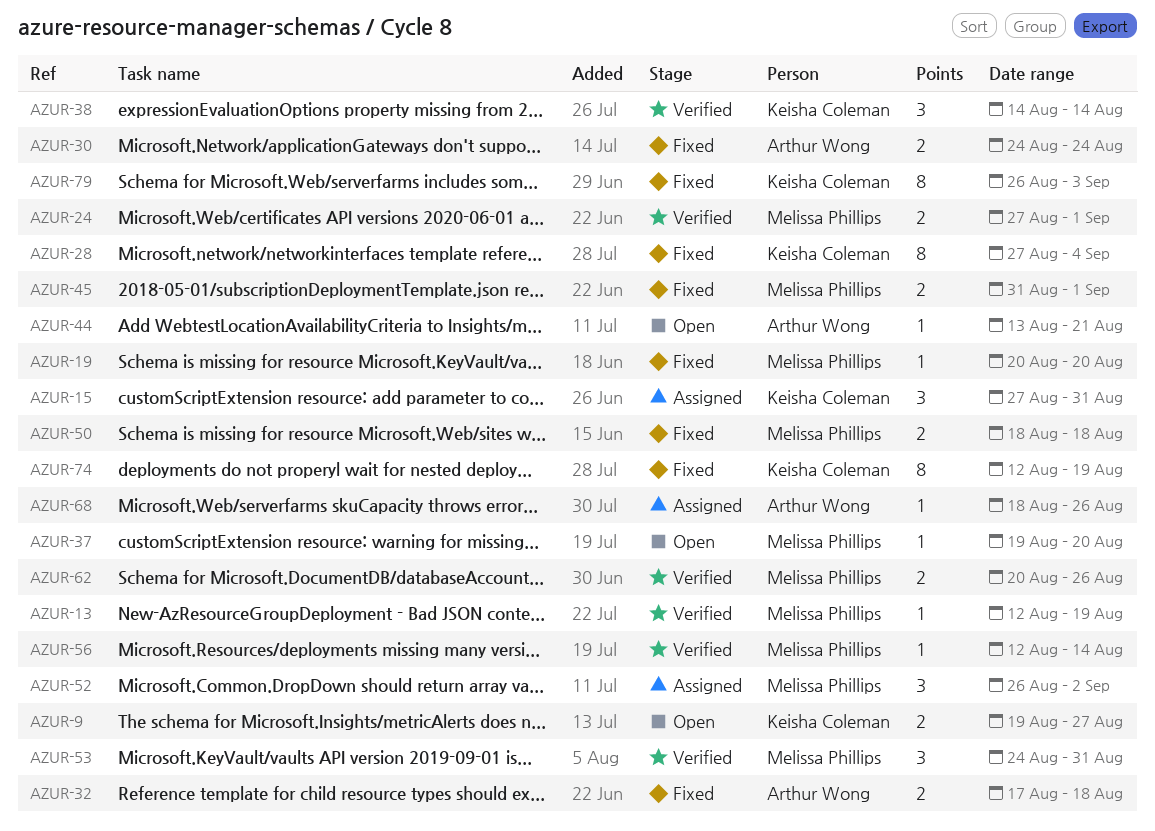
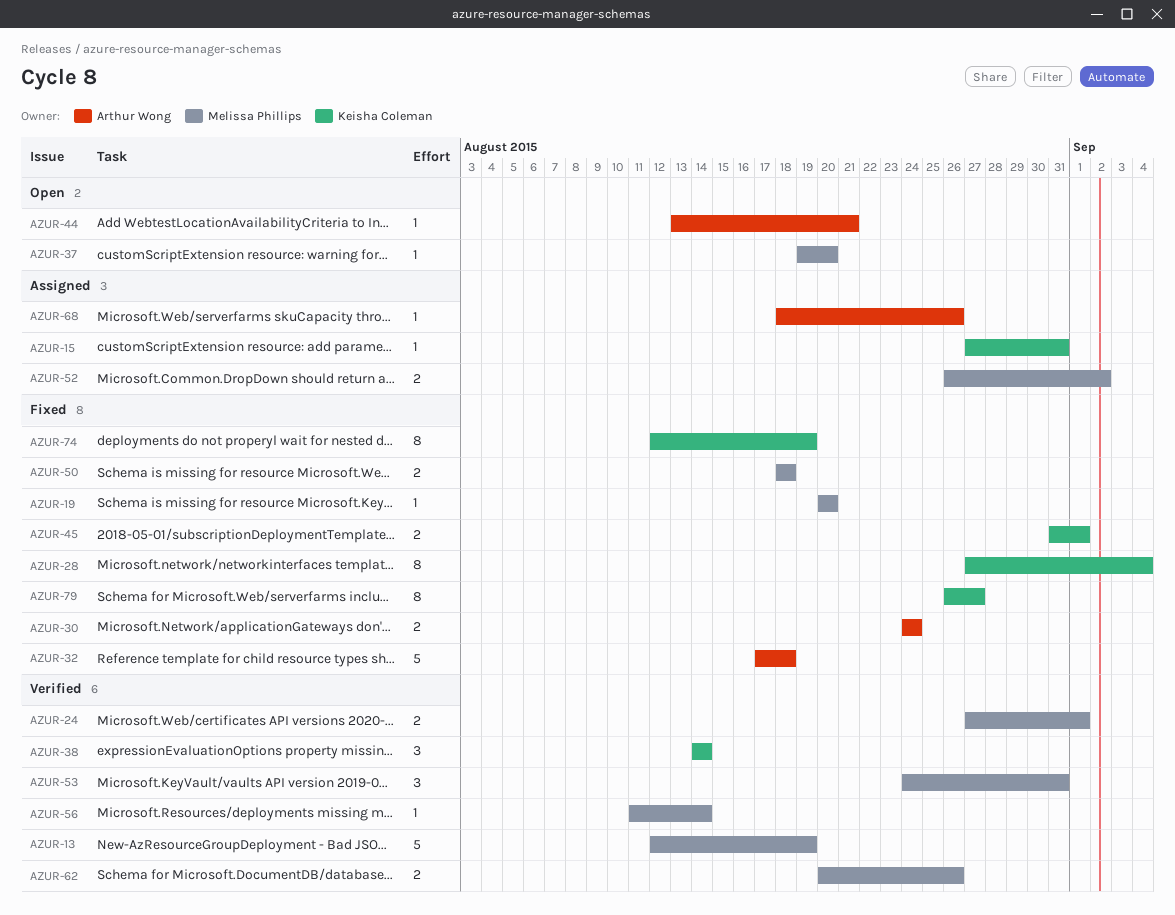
AZUR-9: present -> none
AZUR-13, estimate: 1 -> 5
AZUR-15, estimate: 3 -> 1
AZUR-32, estimate: 2 -> 5
AZUR-45, owner: Melissa Phillips -> Keisha Coleman
AZUR-52, estimate: 3 -> 2
AZUR-56, start: Aug 12 -> Aug 11
AZUR-79, due: Sep 3 -> Aug 27

